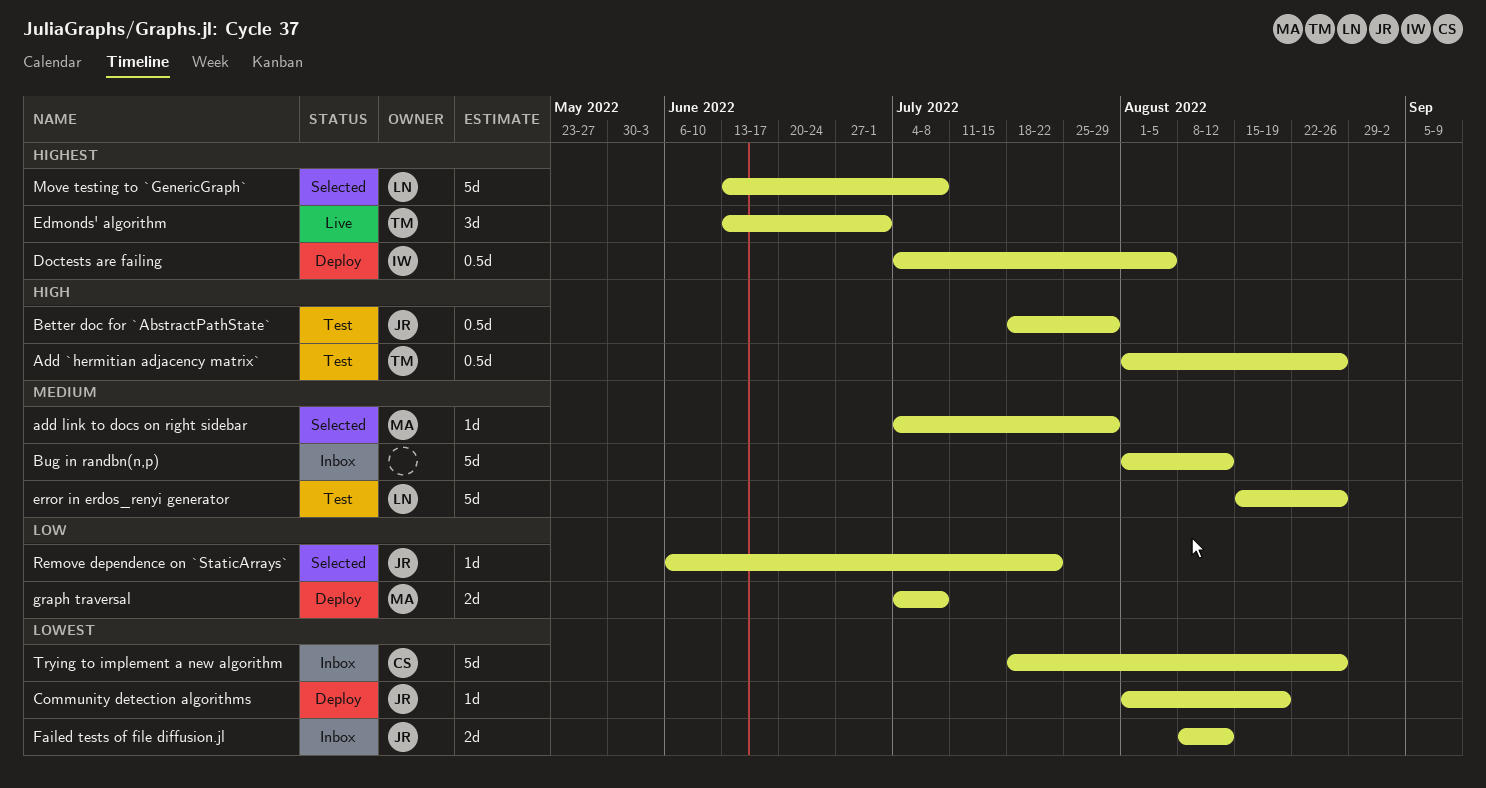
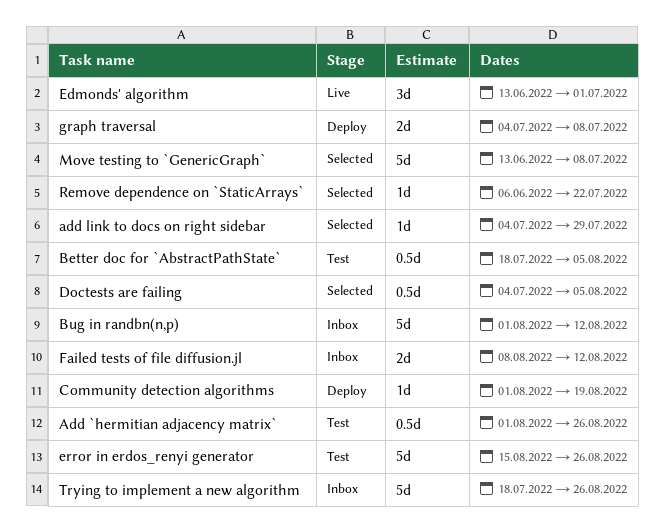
Better doc for `AbstractPathState`, due: Jul 29 -> Aug 5
Doctests are failing, status: Deploy -> Selected

